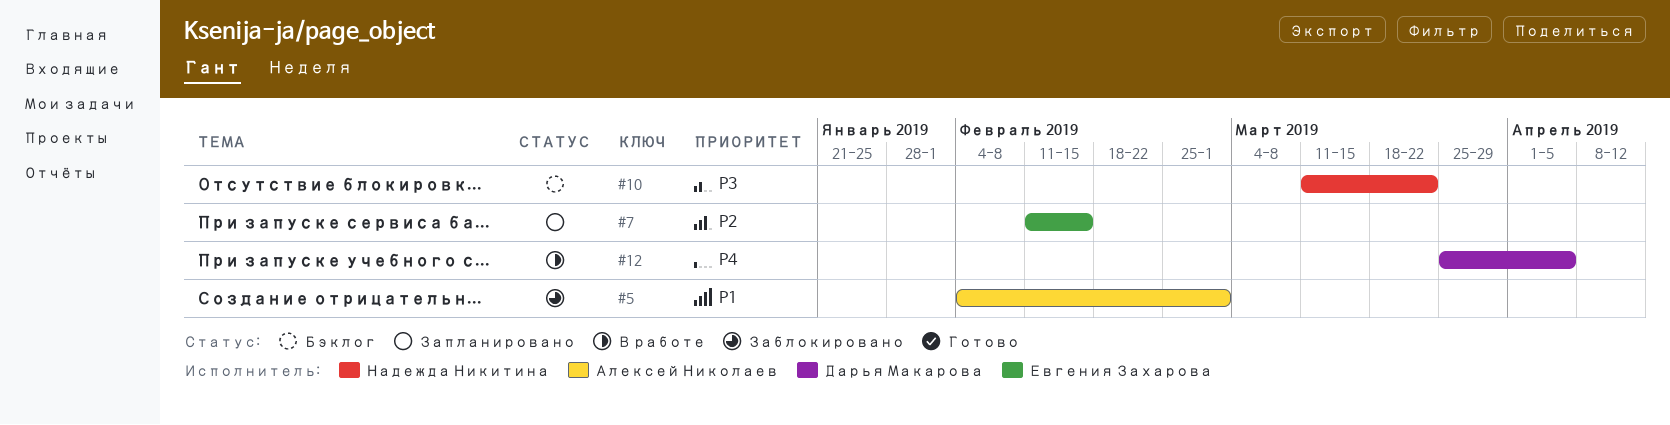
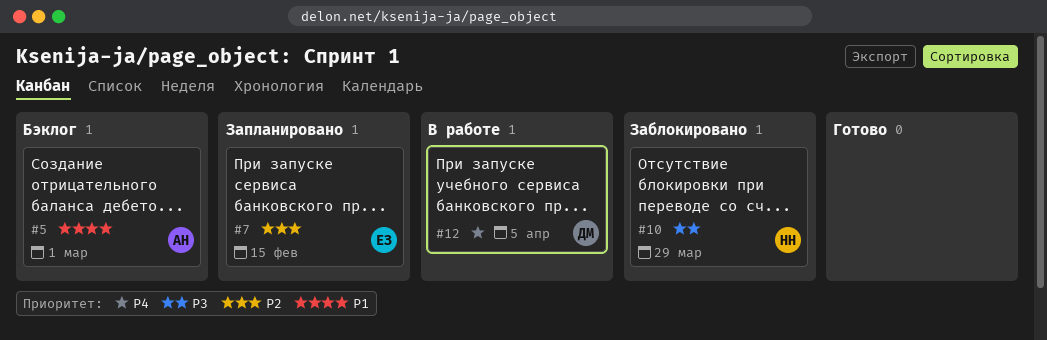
#5, status: Заблокировано -> Бэклог
#10, status: Бэклог -> Заблокировано
#10, due: Mar 22 -> Mar 29

